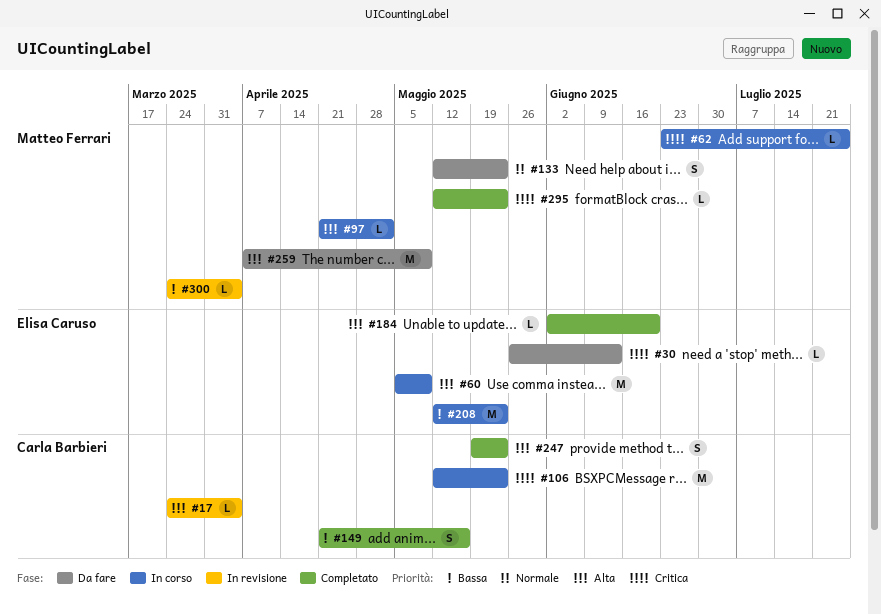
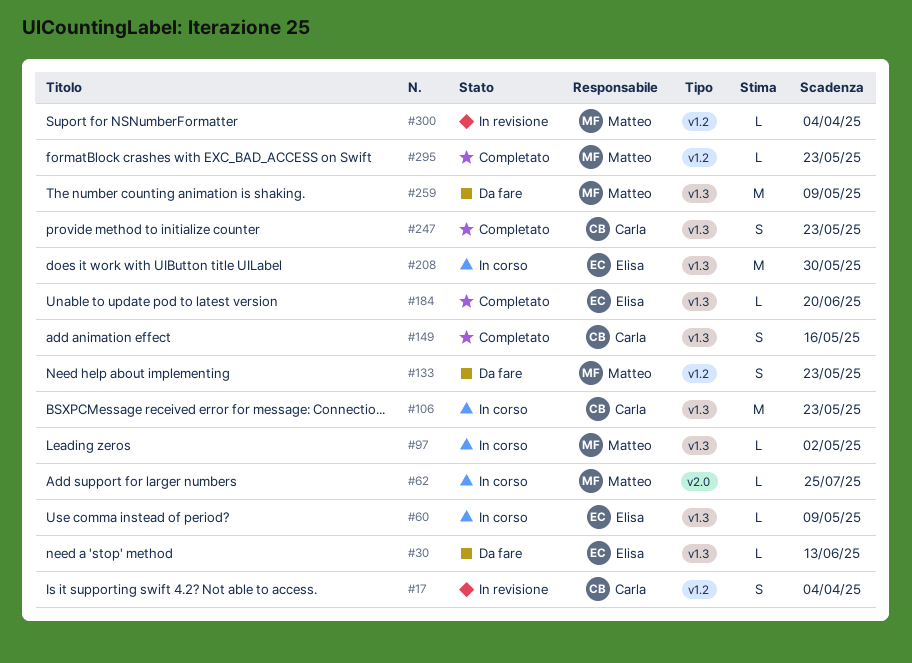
#17, estimate: L -> S
#60, estimate: M -> L
#208, due: May 23 -> May 30

